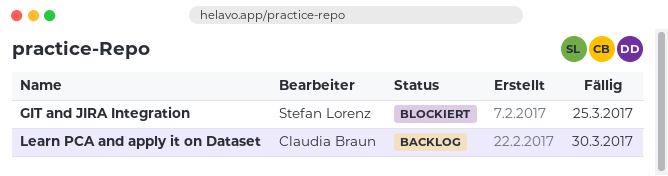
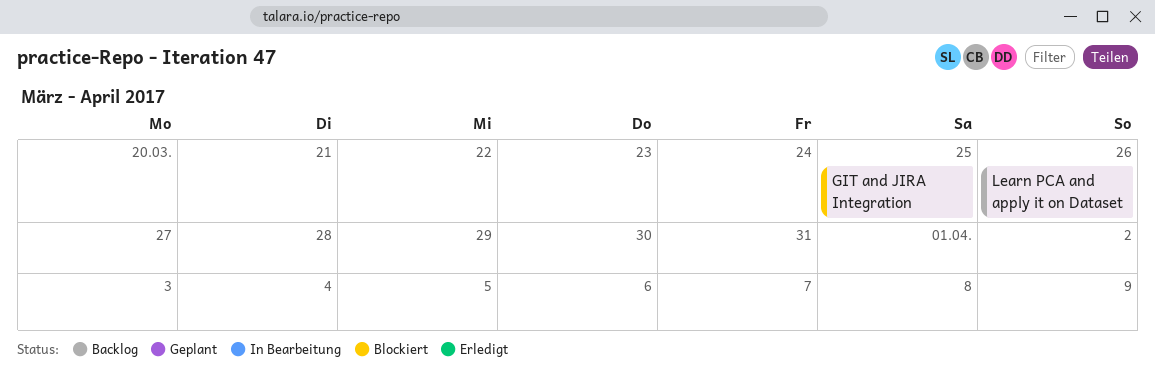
Learn PCA and apply it on Dataset, due: Mar 30 -> Mar 26

